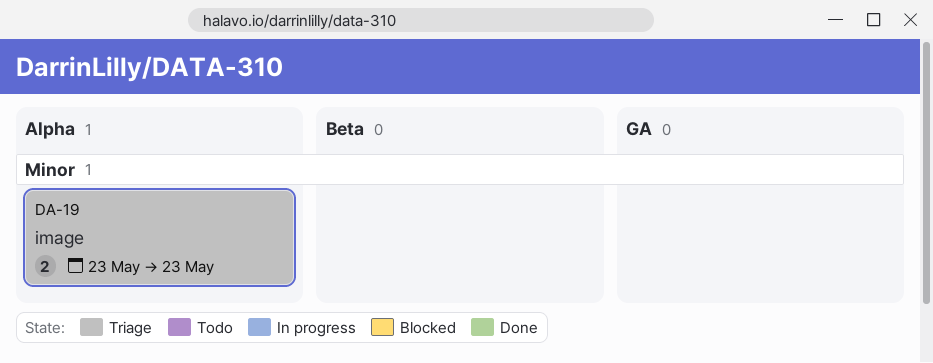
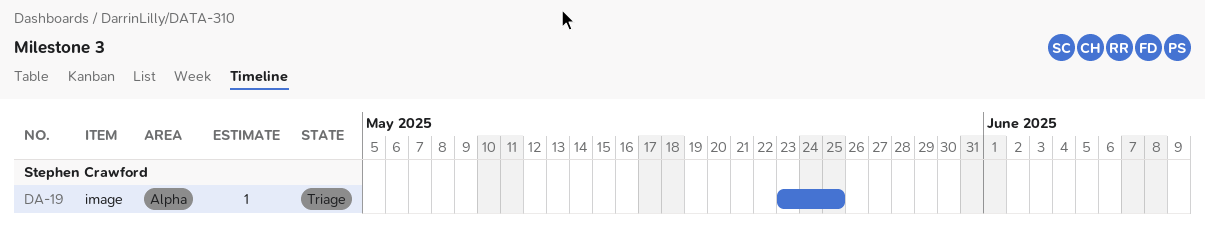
DA-19, estimate: 2 -> 1
DA-19, due: May 23 -> May 25

